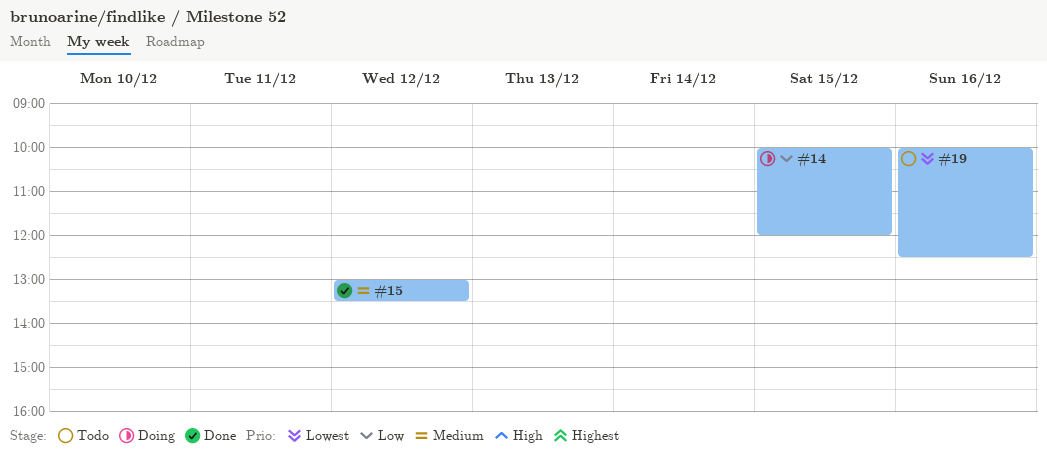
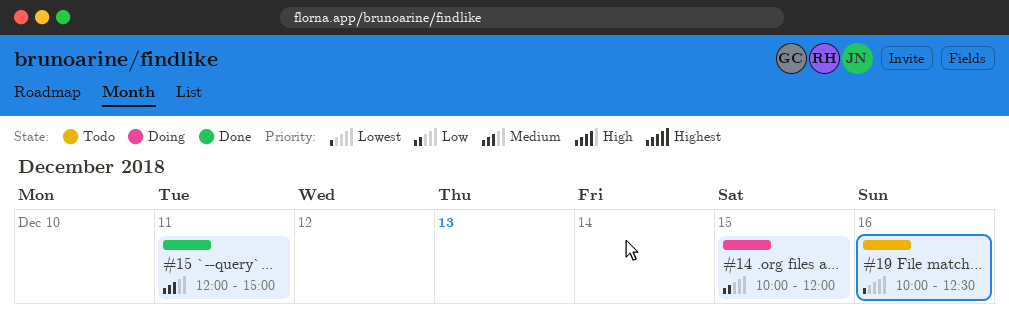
#15, day: Dec 12 -> Dec 11
#15, begins: 13:00 -> 12:00
#15, ends: 13:30 -> 15:00

